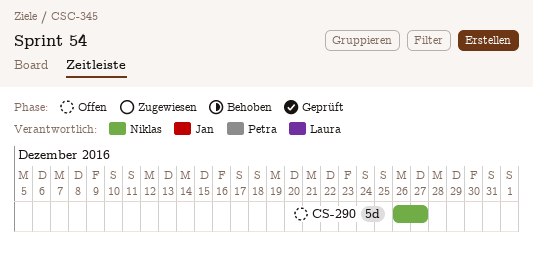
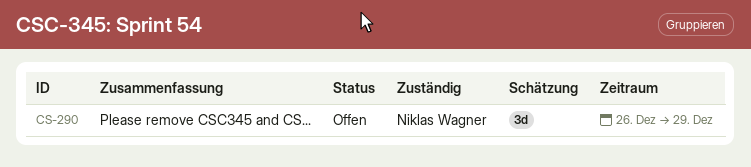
CS-290, estimate: 5d -> 3d
CS-290, due: Dec 27 -> Dec 29

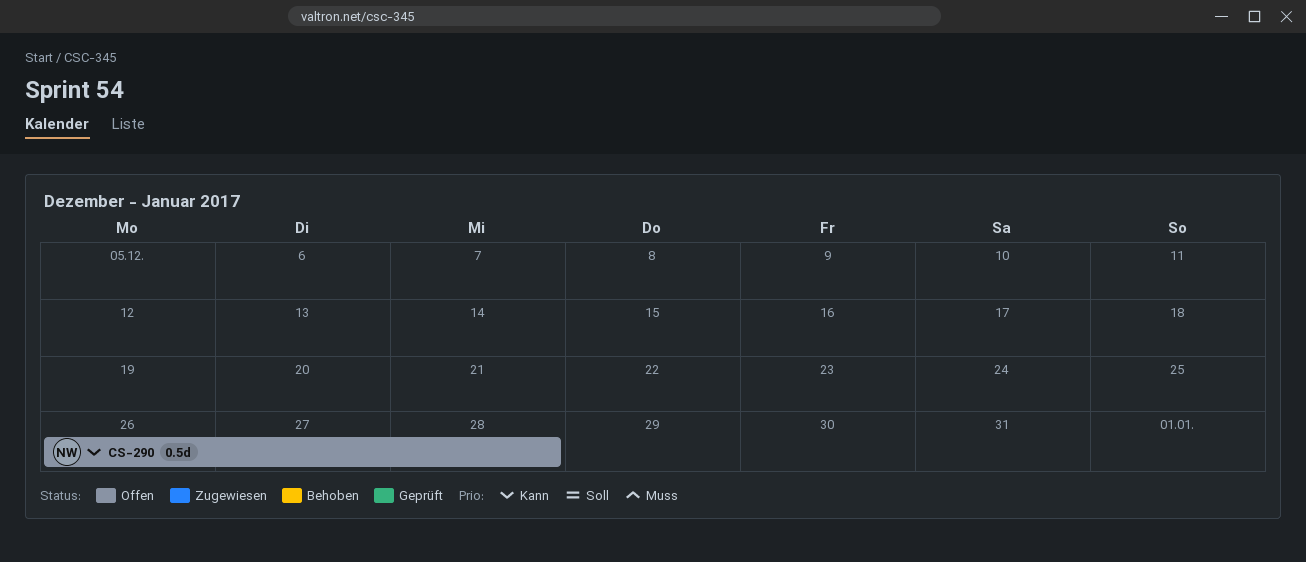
CS-290, estimate: 3d -> 0.5d
CS-290, due: Dec 29 -> Dec 28

